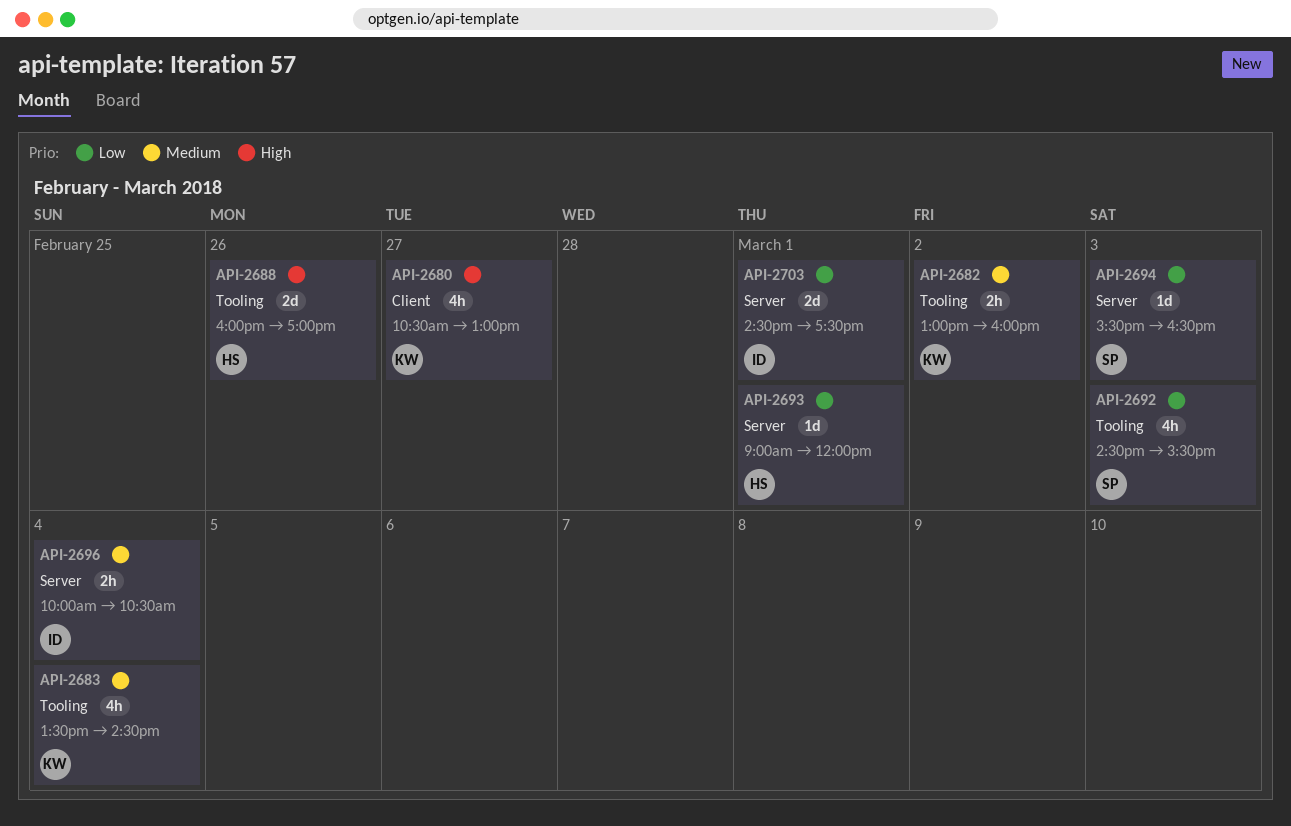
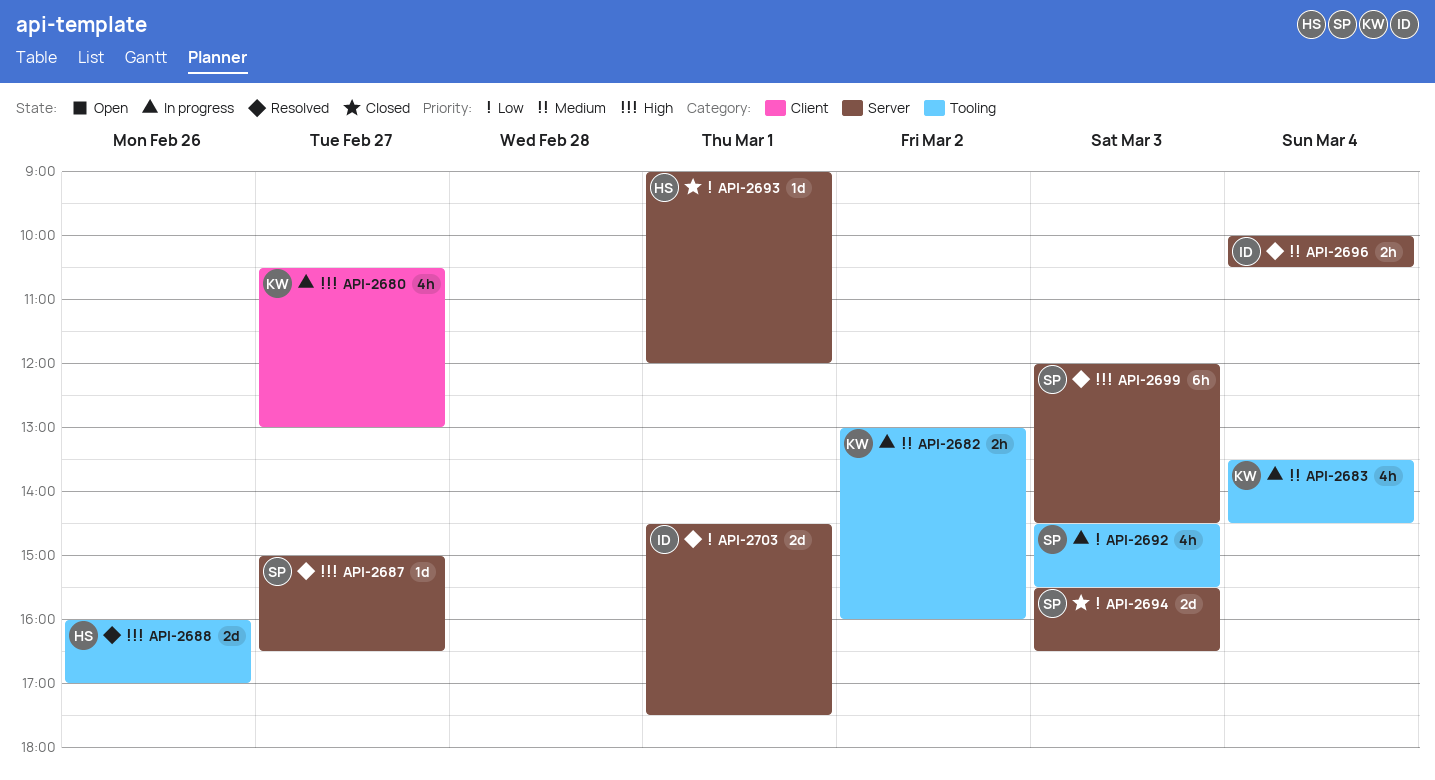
API-2687: none -> present
API-2694, estimate: 1d -> 2d
API-2699: none -> present

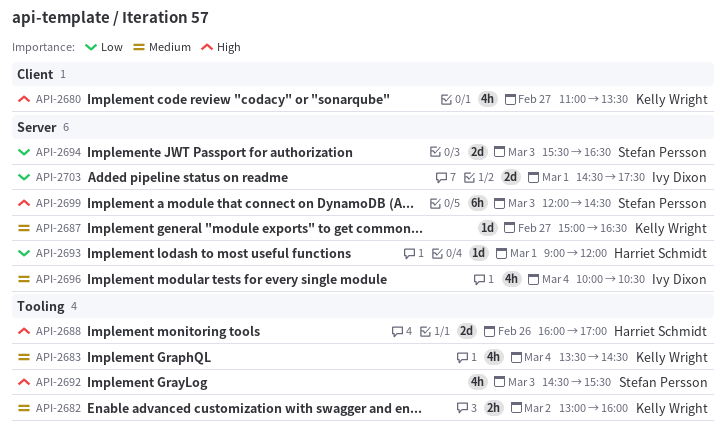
API-2680, begins: 10:30 -> 11:00
API-2680, ends: 13:00 -> 13:30
API-2687, owner: Stefan Persson -> Kelly Wright
API-2687, priority: High -> Medium
API-2692, priority: Low -> High
API-2696, estimate: 2h -> 4h

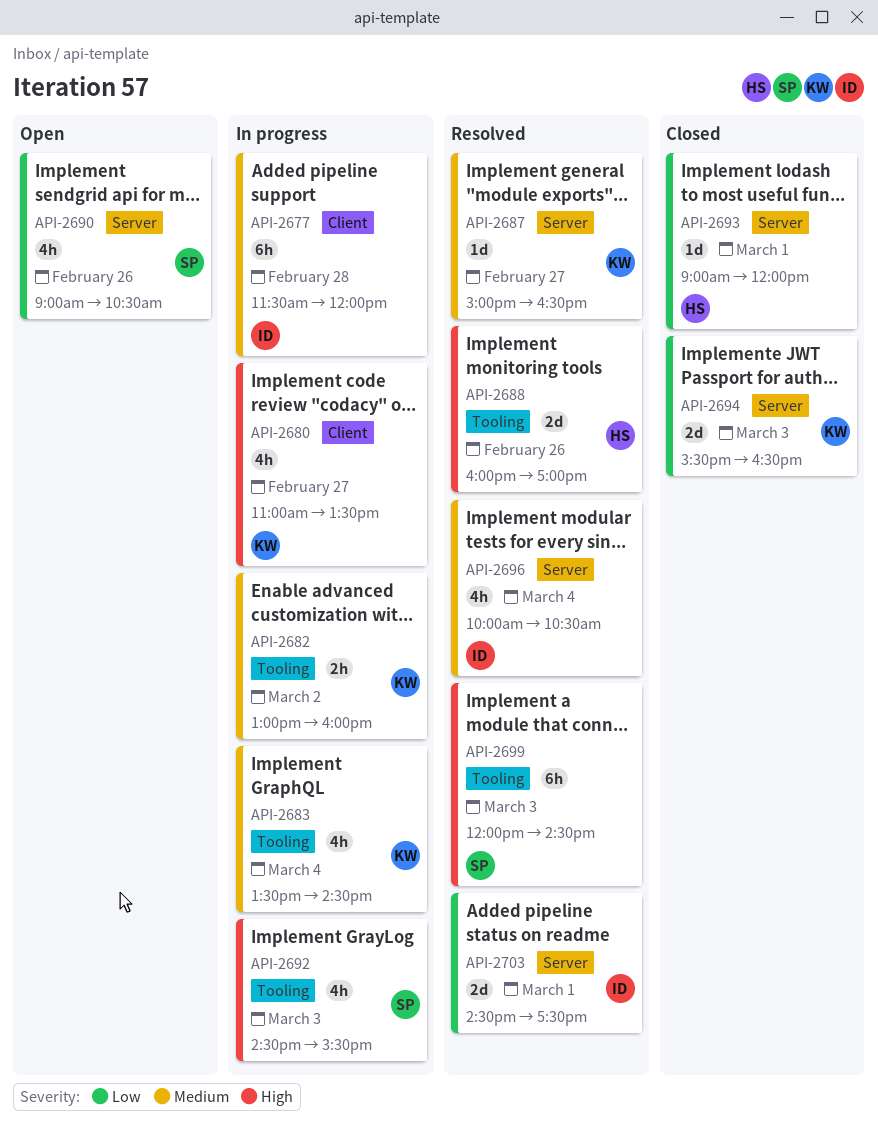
API-2677: none -> present
API-2690: none -> present
API-2694, owner: Stefan Persson -> Kelly Wright
API-2699, label: Server -> Tooling

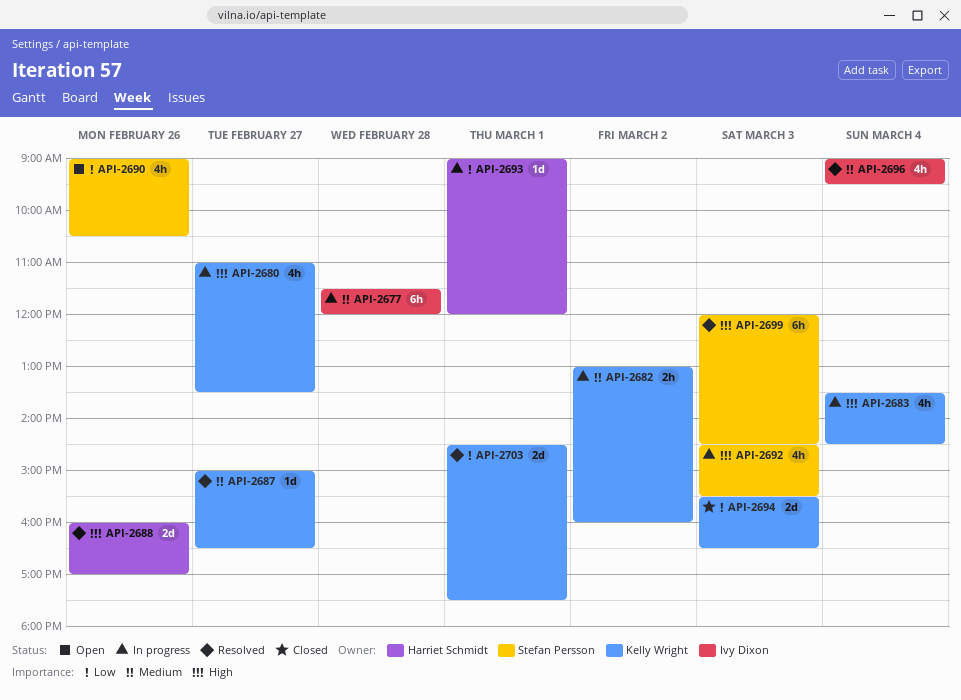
API-2683, priority: Medium -> High
API-2693, status: Closed -> In progress
API-2696, begins: 10:00 -> 09:00
API-2696, ends: 10:30 -> 09:30
API-2703, owner: Ivy Dixon -> Kelly Wright

